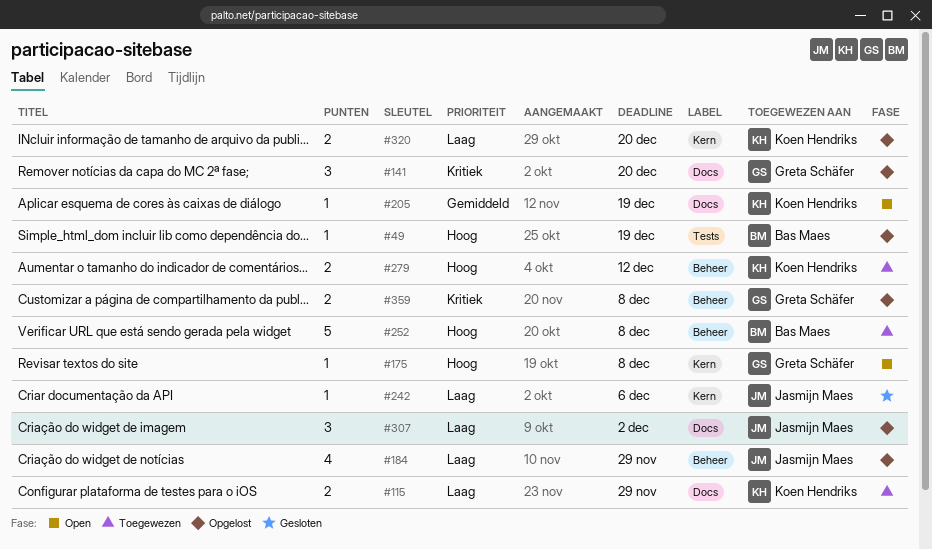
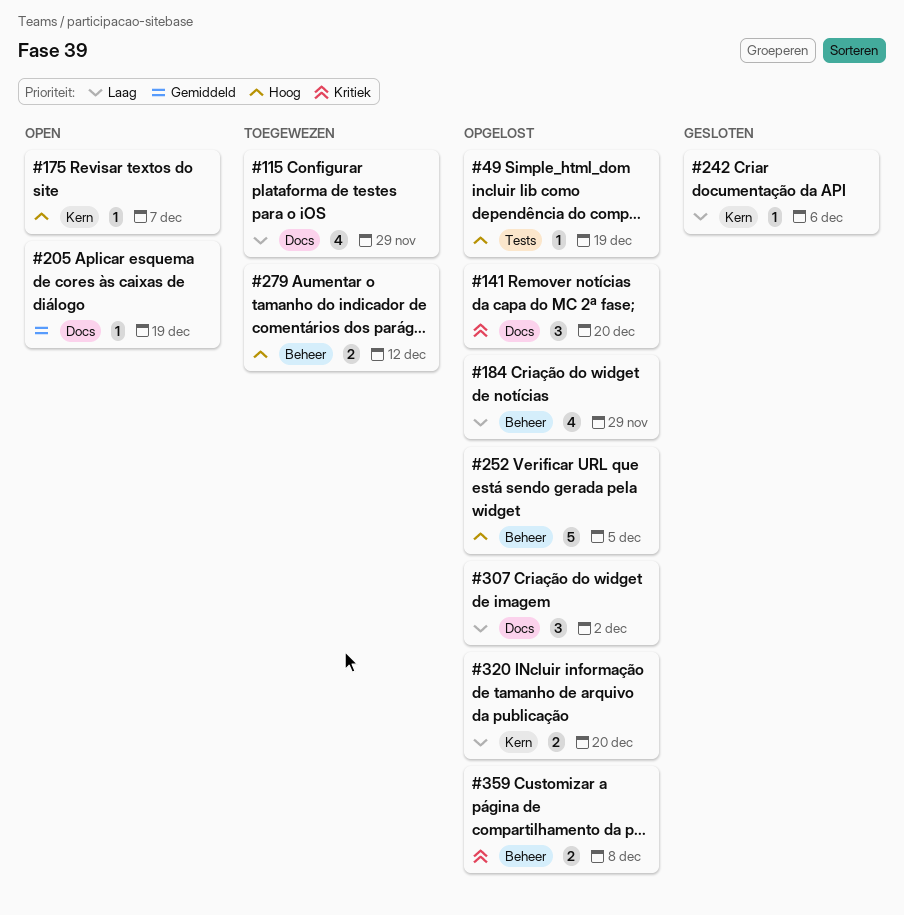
#115, estimate: 2 -> 4
#175, due: Dec 8 -> Dec 7
#252, status: Toegewezen -> Opgelost
#252, due: Dec 8 -> Dec 5

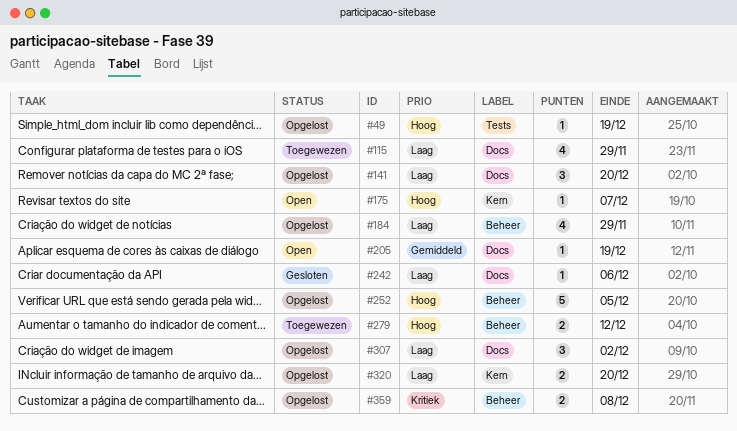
#141, priority: Kritiek -> Laag
#242, label: Kern -> Docs

